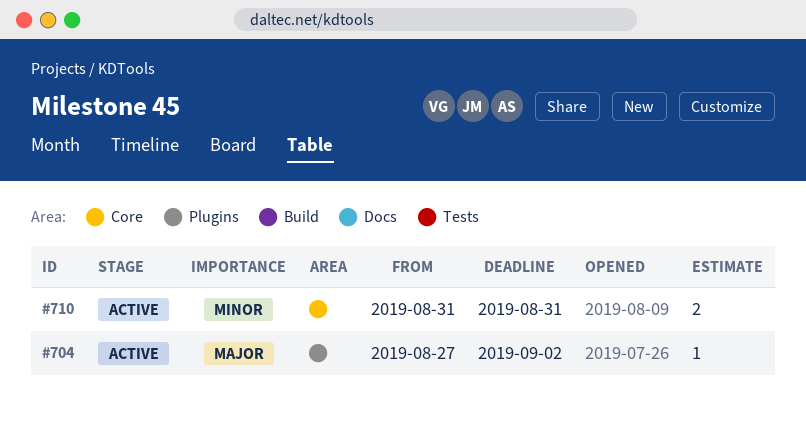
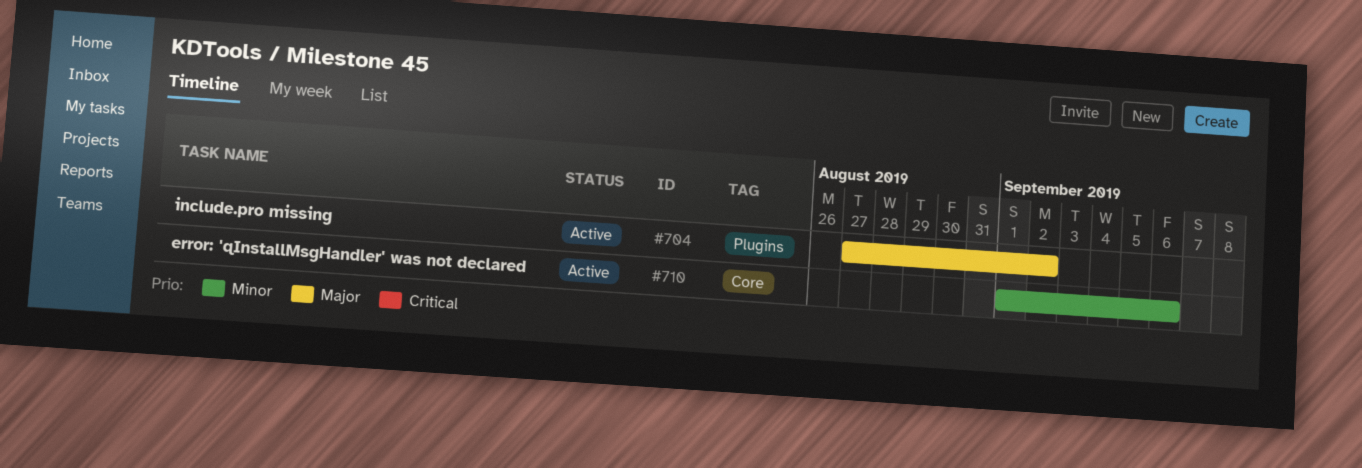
#710, start: Aug 31 -> Sep 1
#710, due: Aug 31 -> Sep 6

